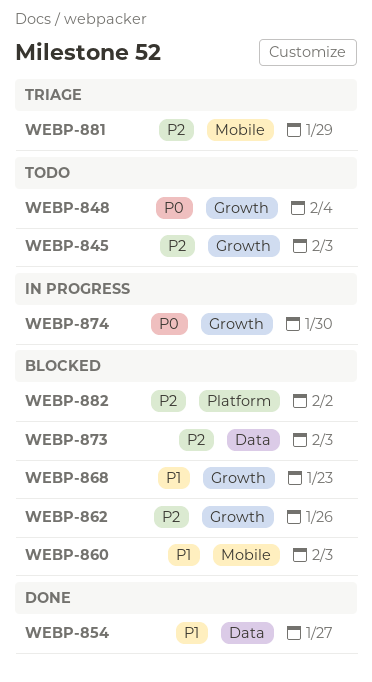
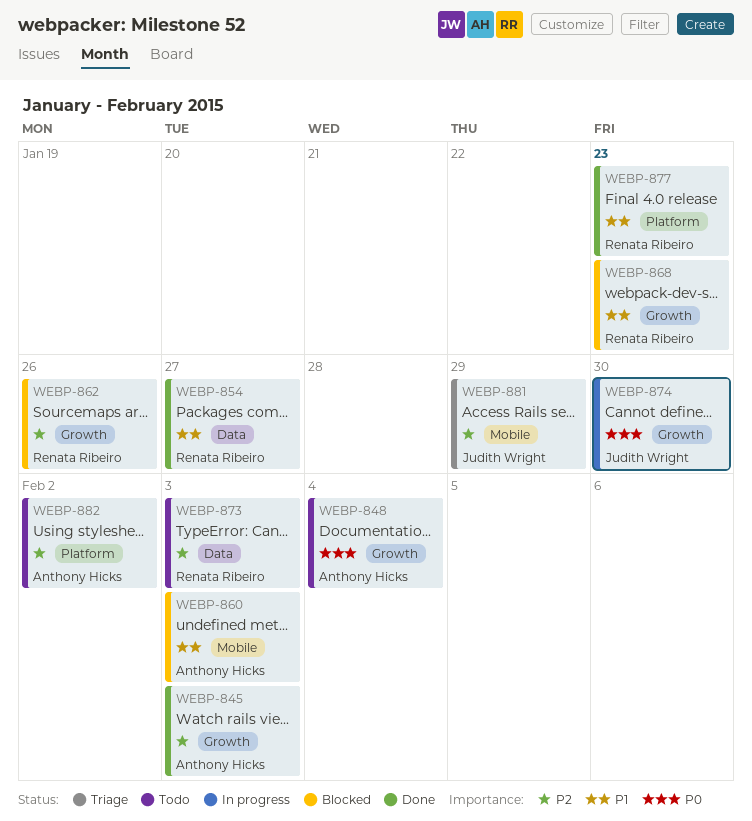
WEBP-845, status: Todo -> Done
WEBP-873, status: Blocked -> Todo
WEBP-877: none -> present
WEBP-882, status: Blocked -> Todo

